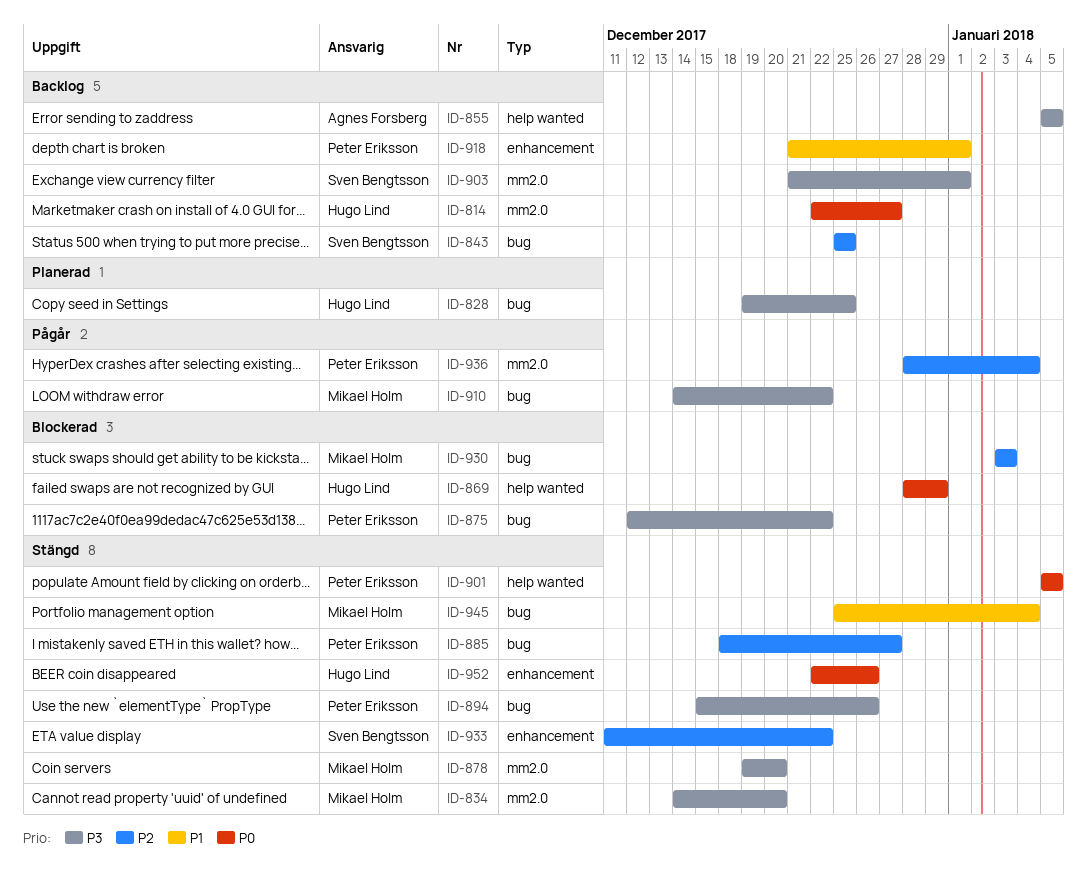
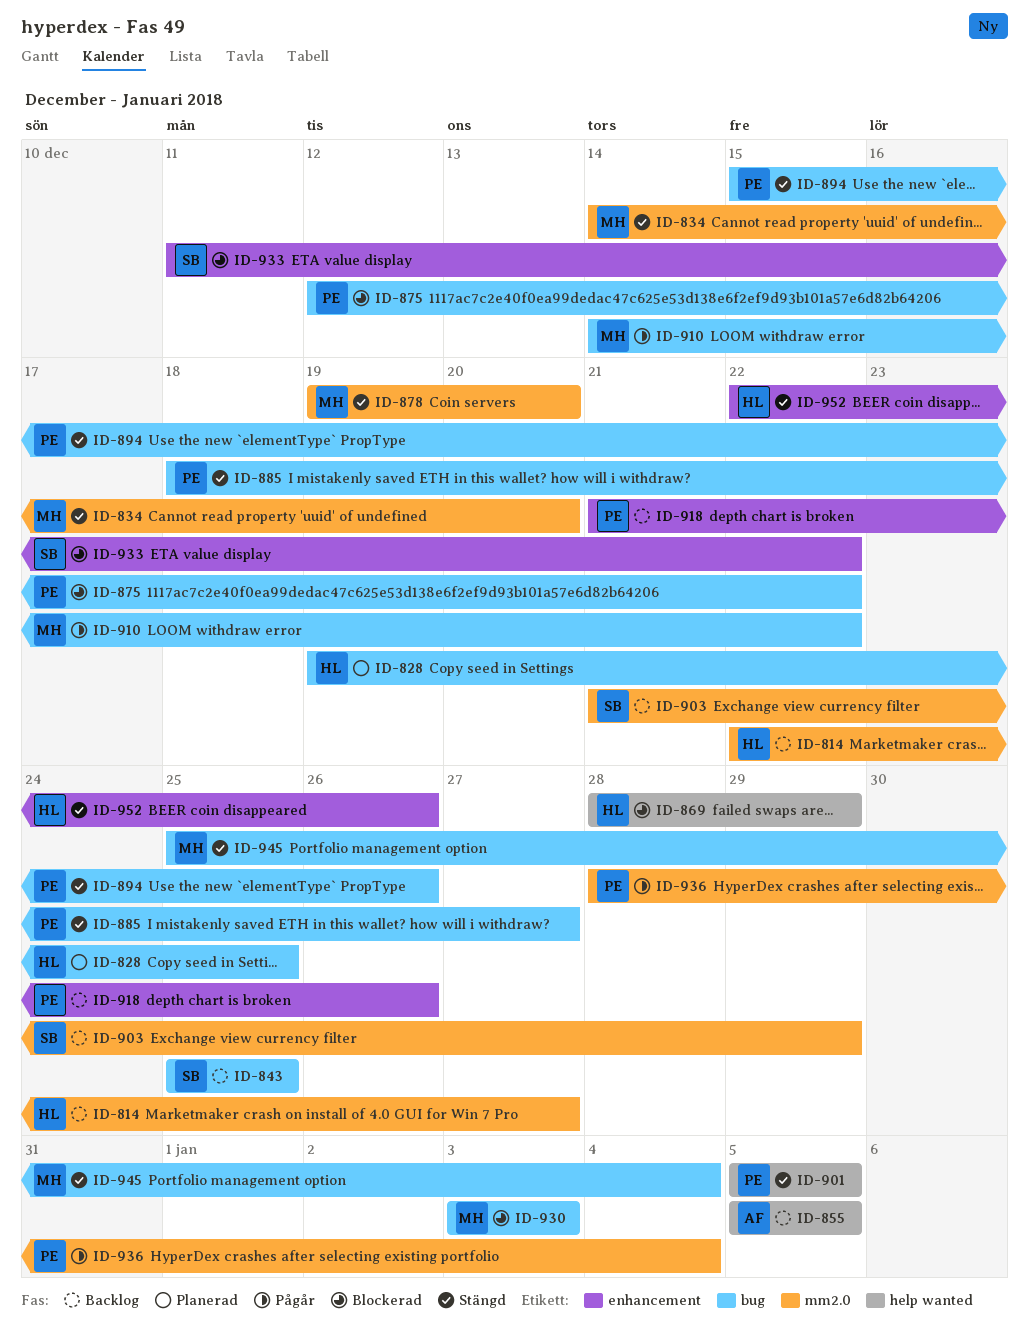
ID-903, due: Jan 1 -> Dec 29
ID-918, due: Jan 1 -> Dec 26
ID-933, status: Stängd -> Blockerad

